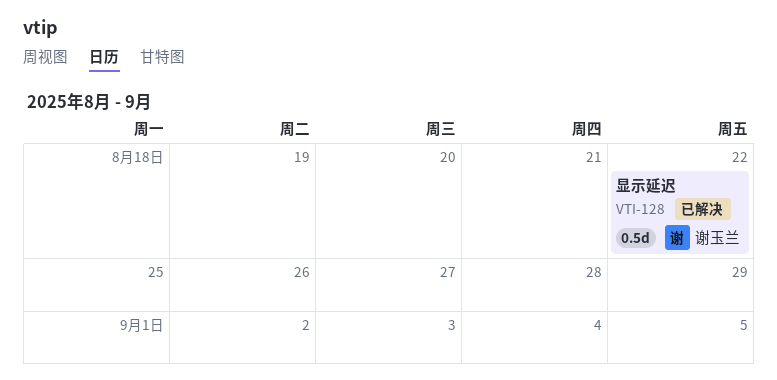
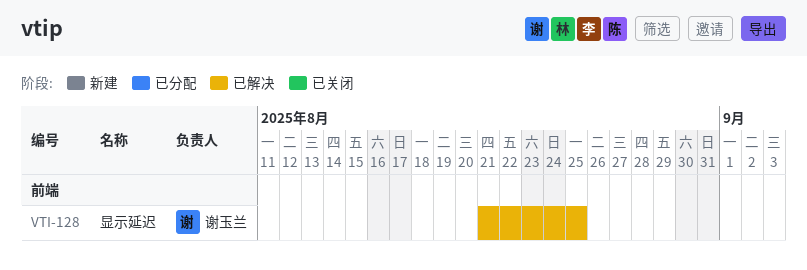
VTI-128, due: Aug 22 -> Aug 25

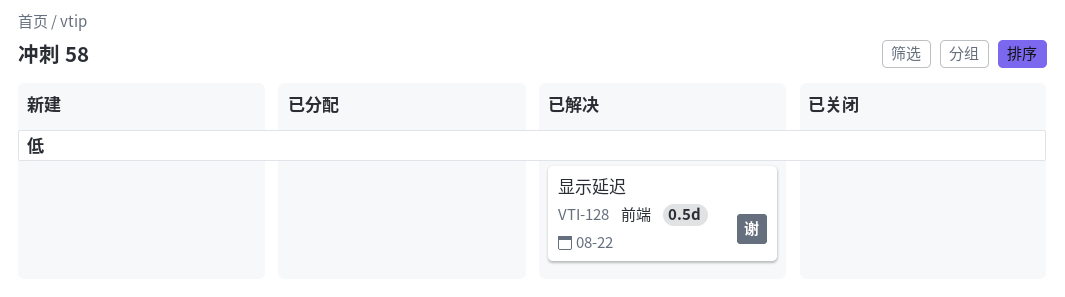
VTI-128, due: Aug 25 -> Aug 22

